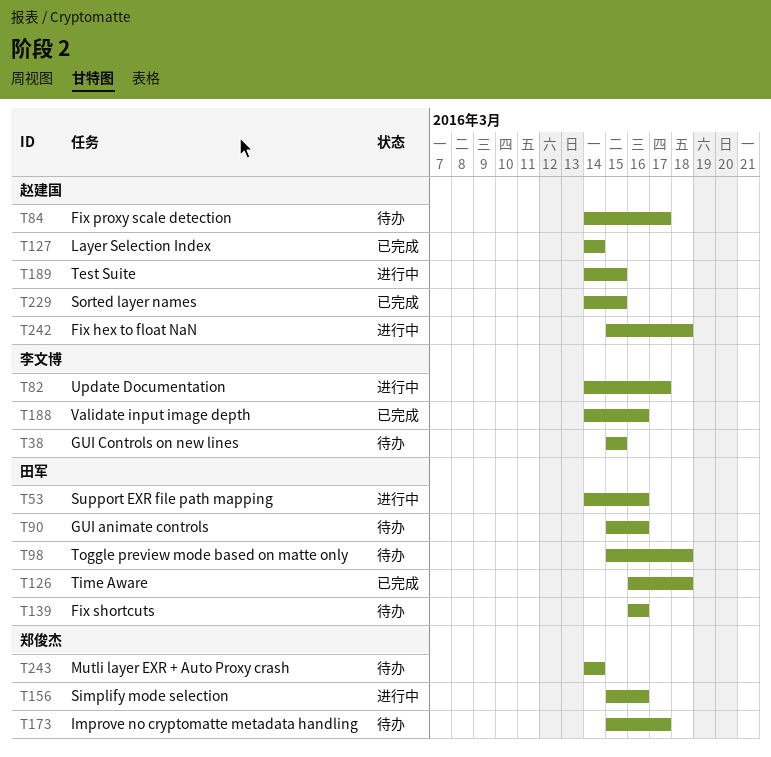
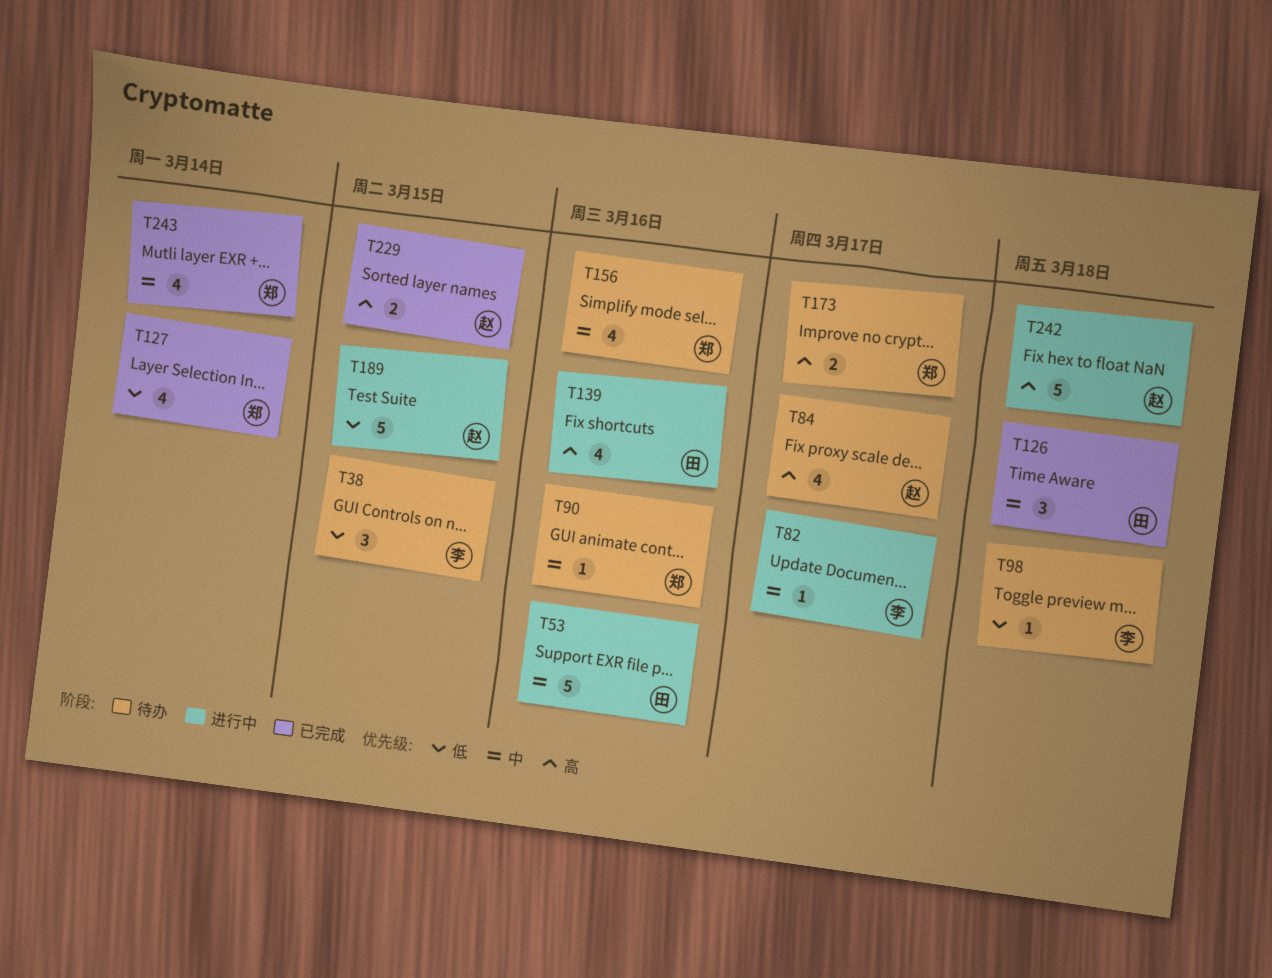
T90, owner: 田军 -> 郑俊杰
T98, owner: 田军 -> 李文博
T127, owner: 赵建国 -> 郑俊杰
T139, status: 待办 -> 进行中
T156, status: 进行中 -> 待办
T188: present -> none
T243, status: 待办 -> 已完成

